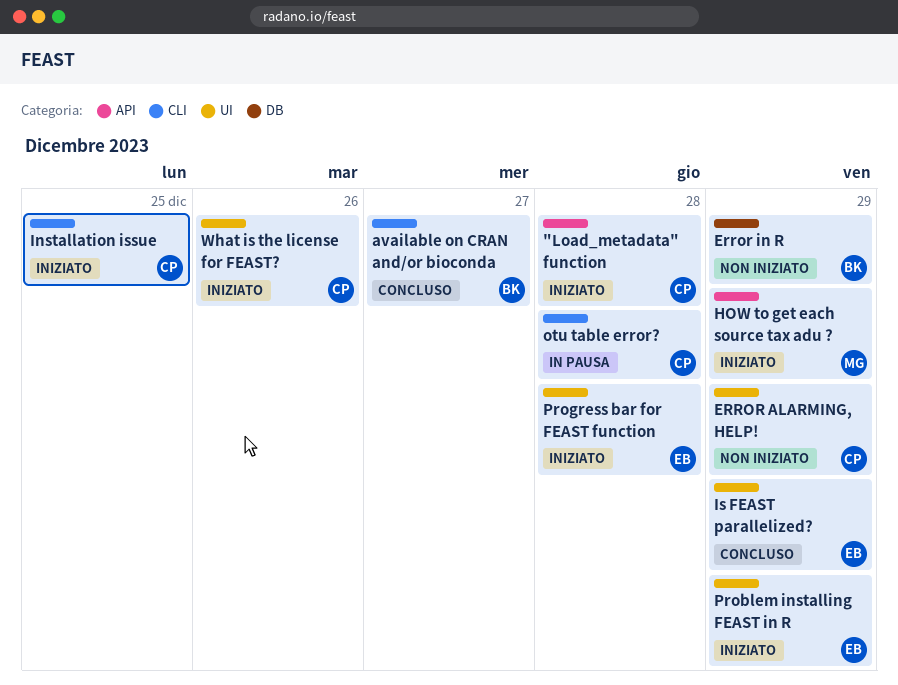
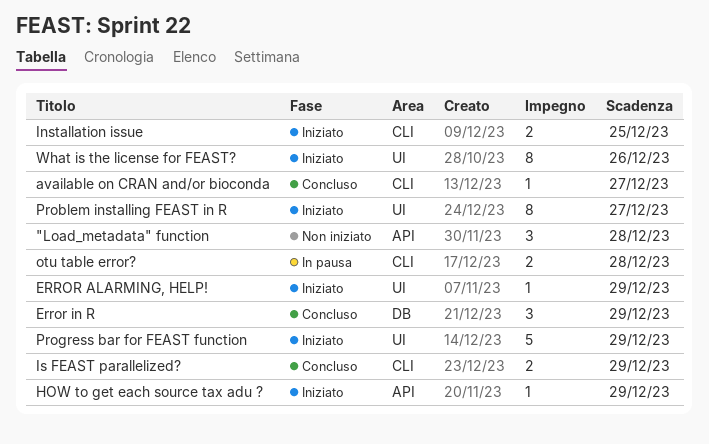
"Load_metadata" function, status: Iniziato -> Non iniziato
ERROR ALARMING, HELP!, status: Non iniziato -> Iniziato
Error in R, status: Non iniziato -> Concluso
Is FEAST parallelized?, label: UI -> CLI
Problem installing FEAST in R, due: Dec 29 -> Dec 27
Progress bar for FEAST function, due: Dec 28 -> Dec 29

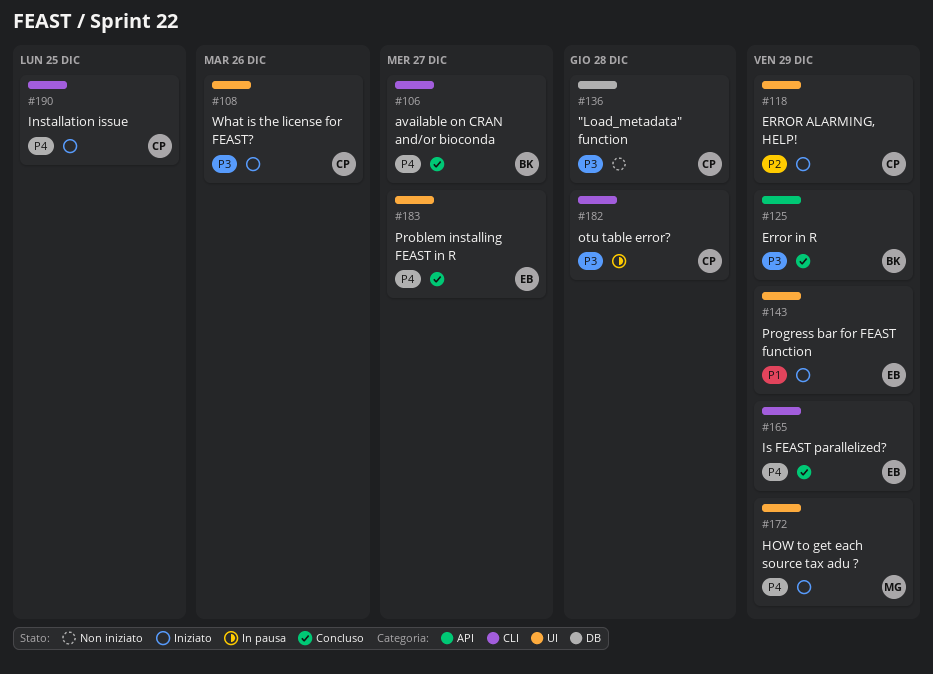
"Load_metadata" function, label: API -> DB
Error in R, label: DB -> API
HOW to get each source tax adu ?, label: API -> UI
Problem installing FEAST in R, status: Iniziato -> Concluso

